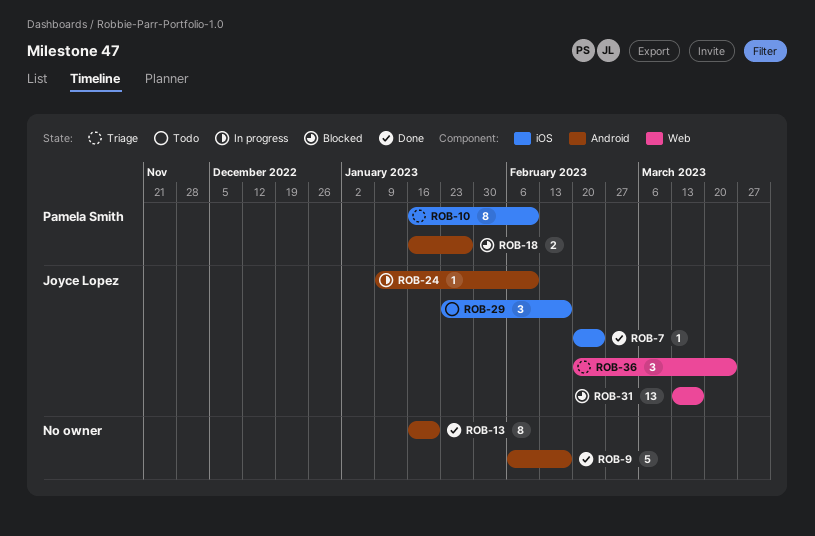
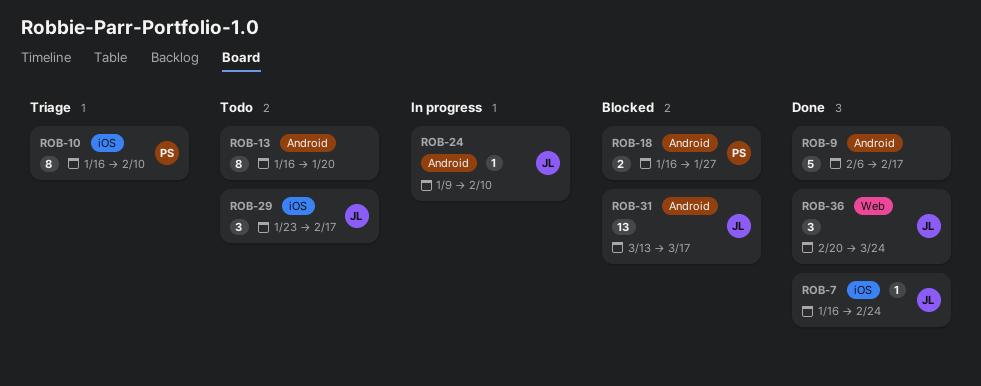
ROB-7, start: Feb 20 -> Jan 16
ROB-13, status: Done -> Todo
ROB-31, label: Web -> Android
ROB-36, status: Triage -> Done

